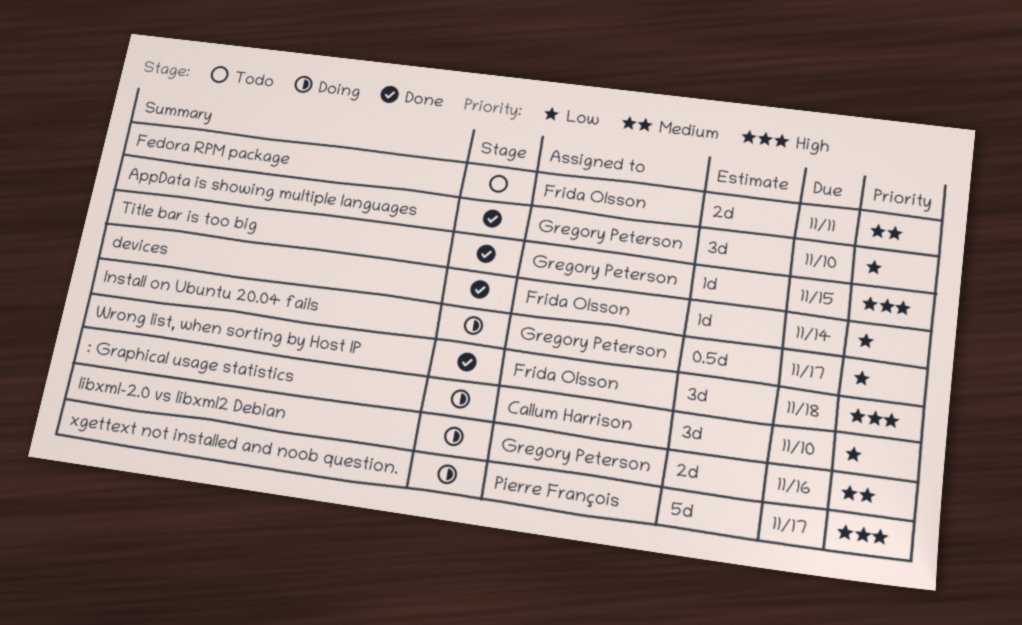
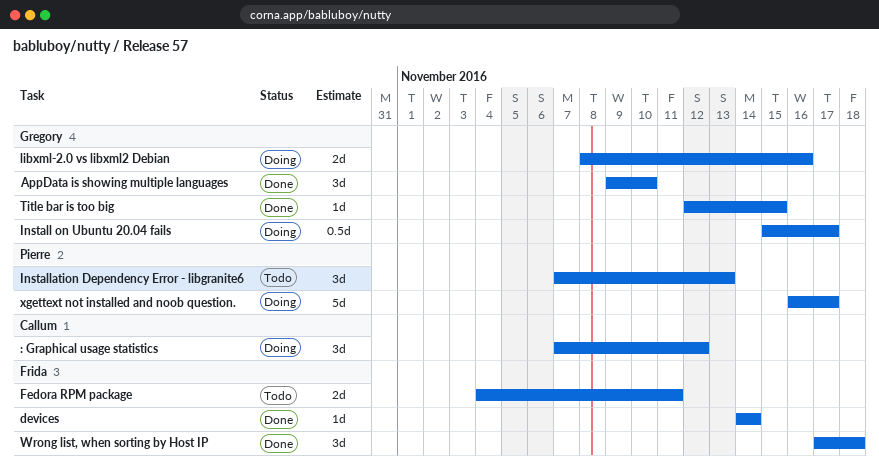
: Graphical usage statistics, due: Nov 10 -> Nov 12
Installation Dependency Error - libgranite6: none -> present

